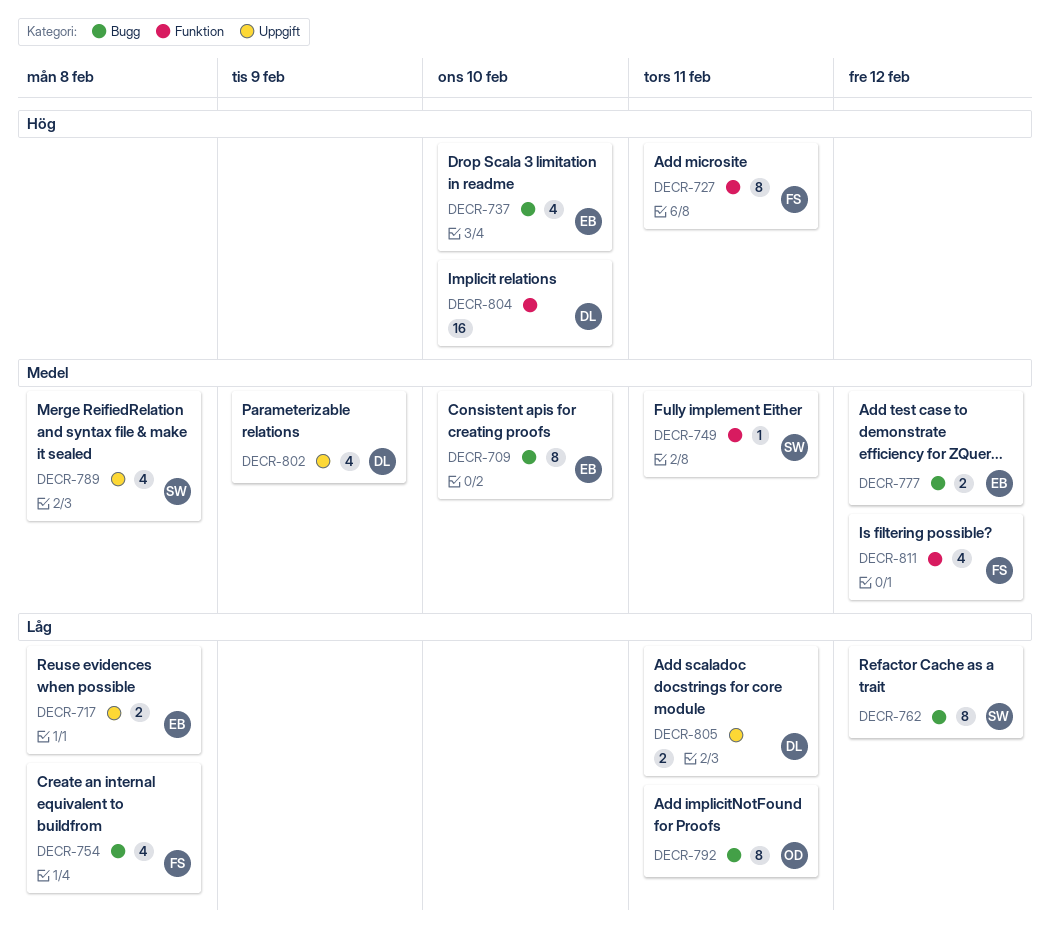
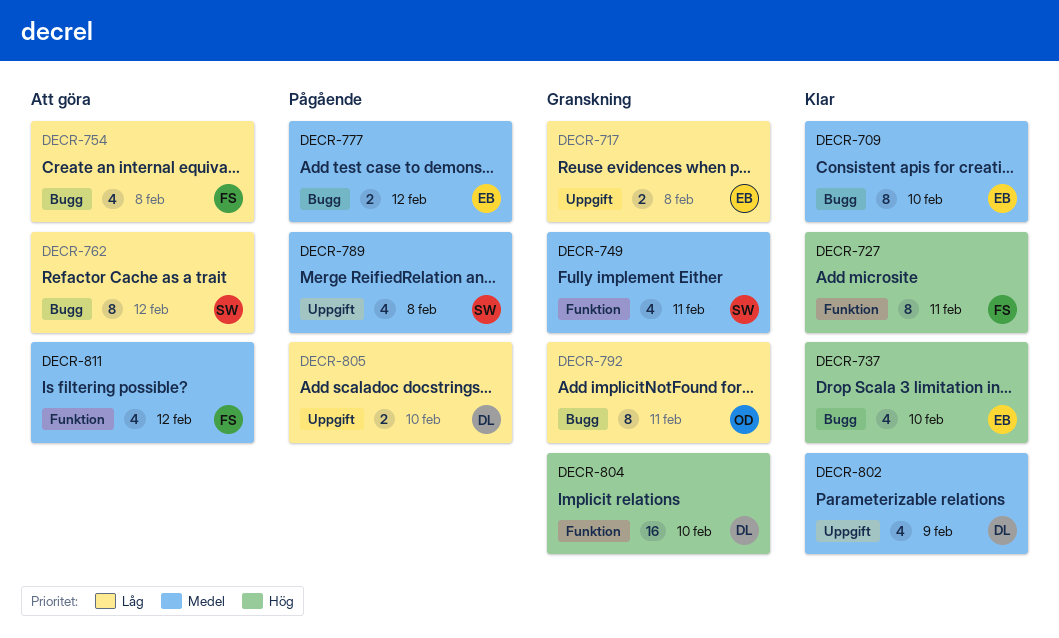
DECR-749, estimate: 1 -> 4
DECR-805, due: Feb 11 -> Feb 10

